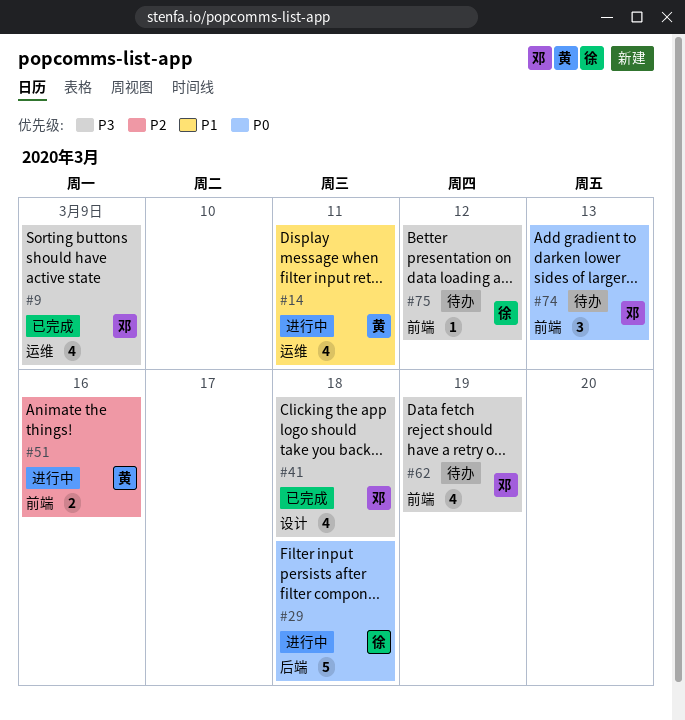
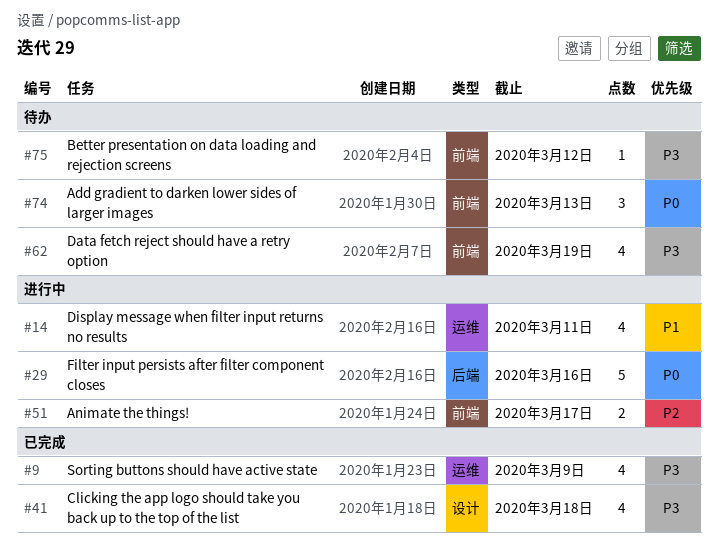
#29, due: Mar 18 -> Mar 16
#51, due: Mar 16 -> Mar 17

